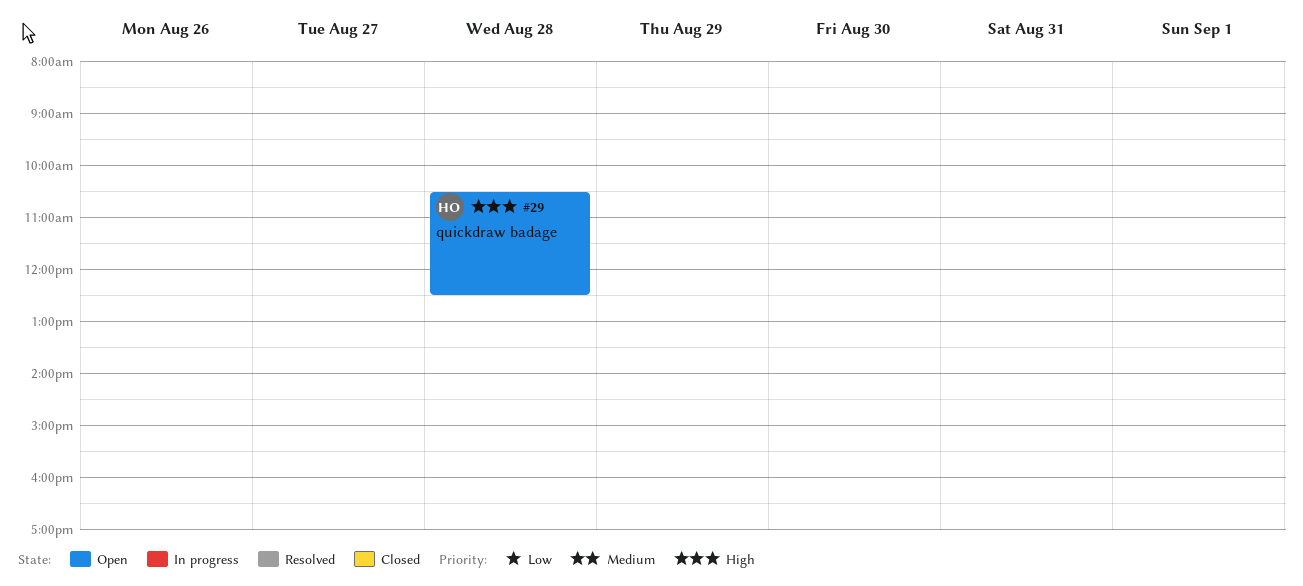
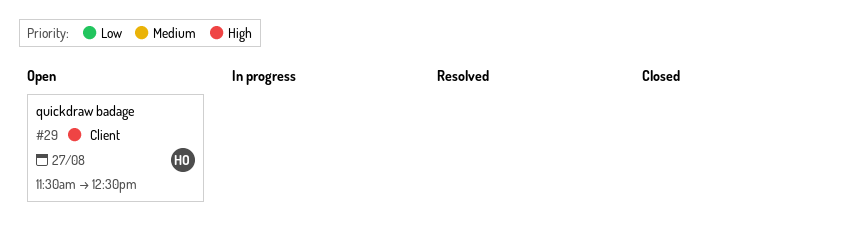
#29, day: Aug 28 -> Aug 27
#29, begins: 10:30 -> 11:30

